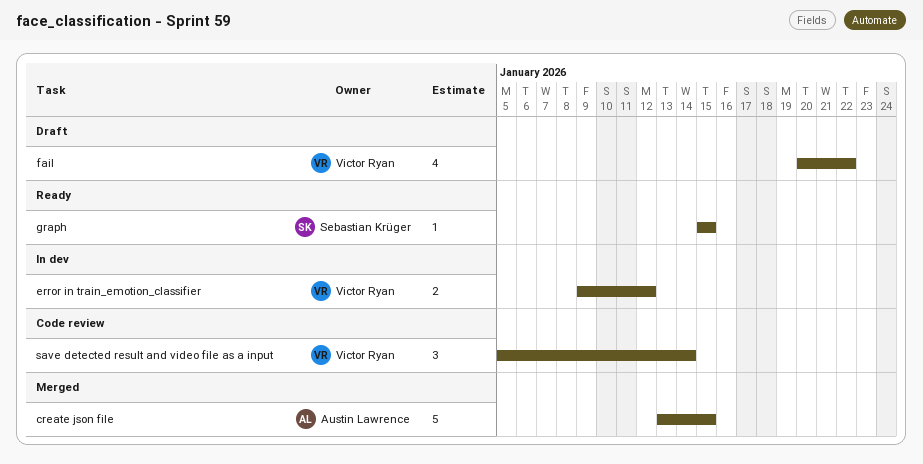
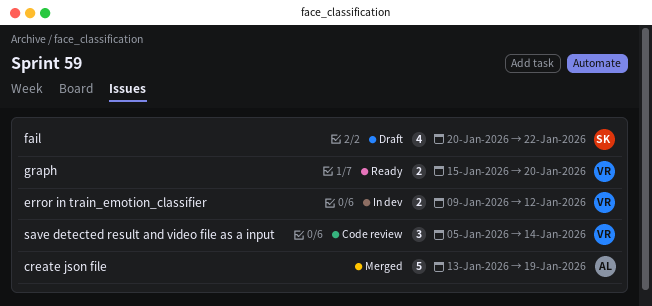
create json file, due: Jan 15 -> Jan 19
fail, owner: Victor Ryan -> Sebastian Krüger
graph, owner: Sebastian Krüger -> Victor Ryan
graph, estimate: 1 -> 2
graph, due: Jan 15 -> Jan 20

